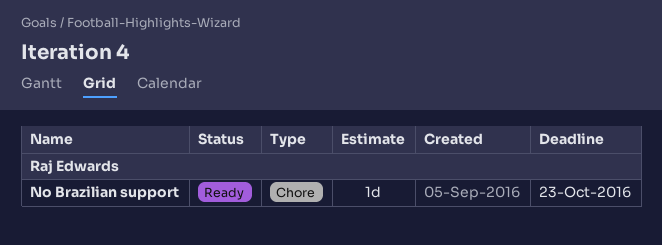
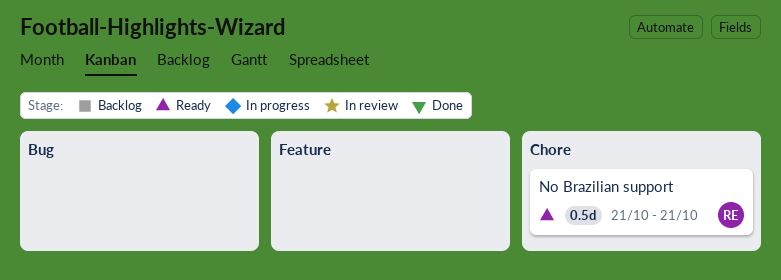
No Brazilian support, estimate: 1d -> 0.5d
No Brazilian support, due: Oct 23 -> Oct 21

